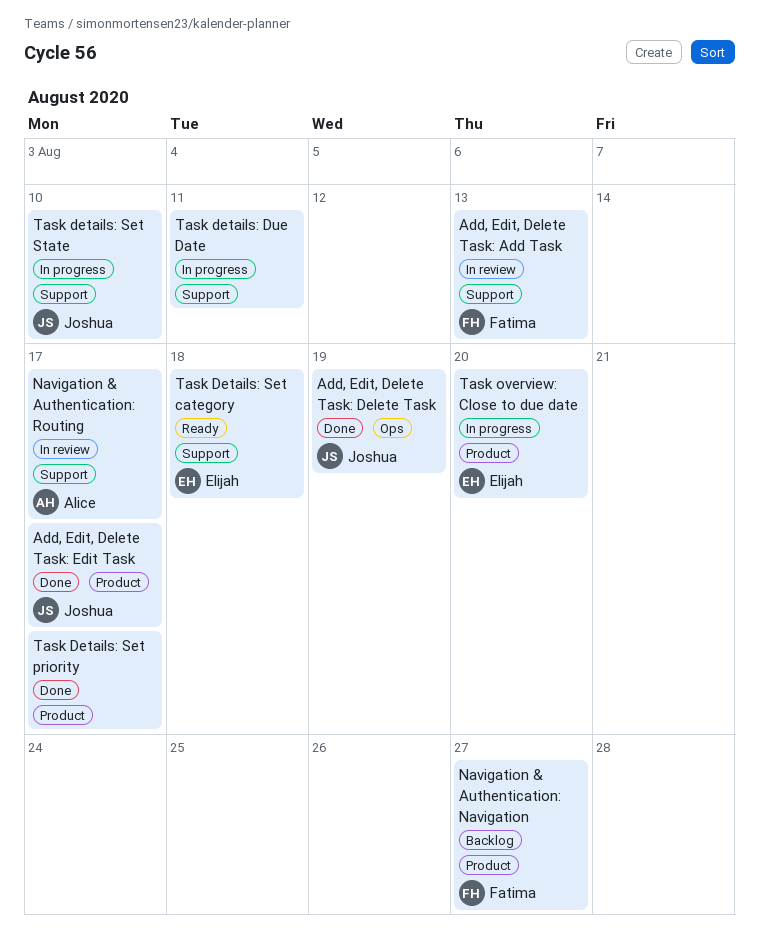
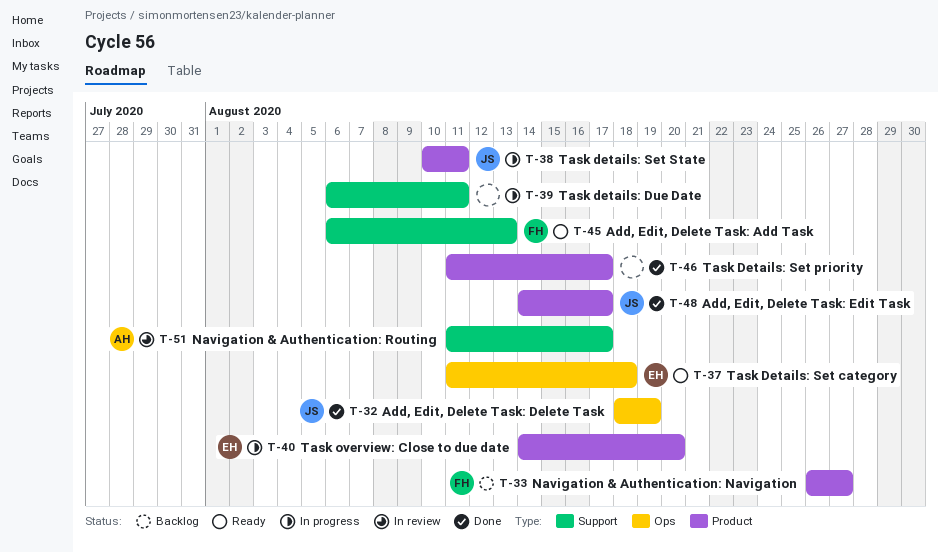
Add, Edit, Delete Task: Add Task, status: In review -> Ready
Task Details: Set category, label: Support -> Ops
Task details: Set State, label: Support -> Product
Task details: Set State, due: Aug 10 -> Aug 11

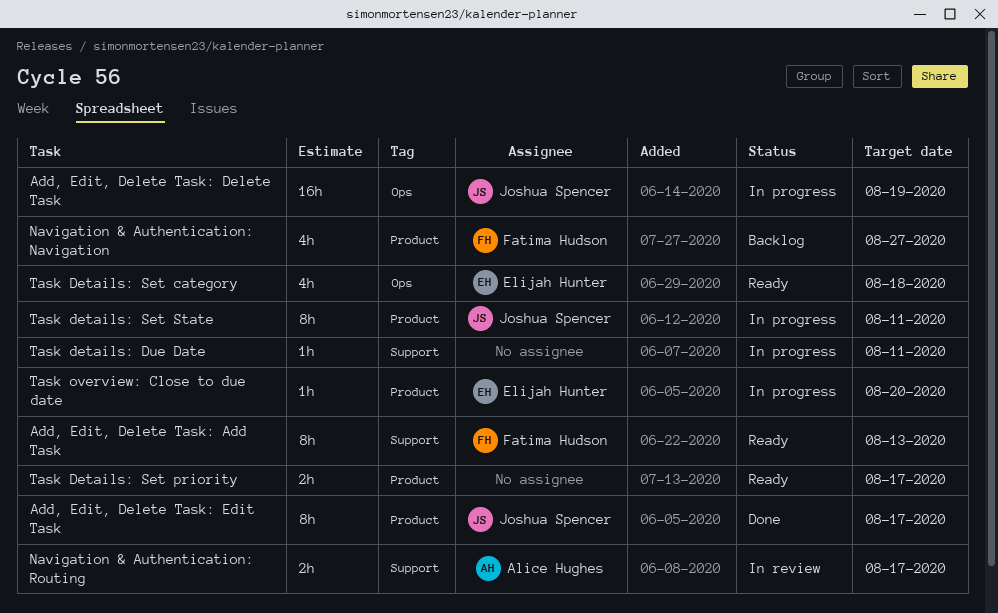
Add, Edit, Delete Task: Delete Task, status: Done -> In progress
Task Details: Set priority, status: Done -> Ready

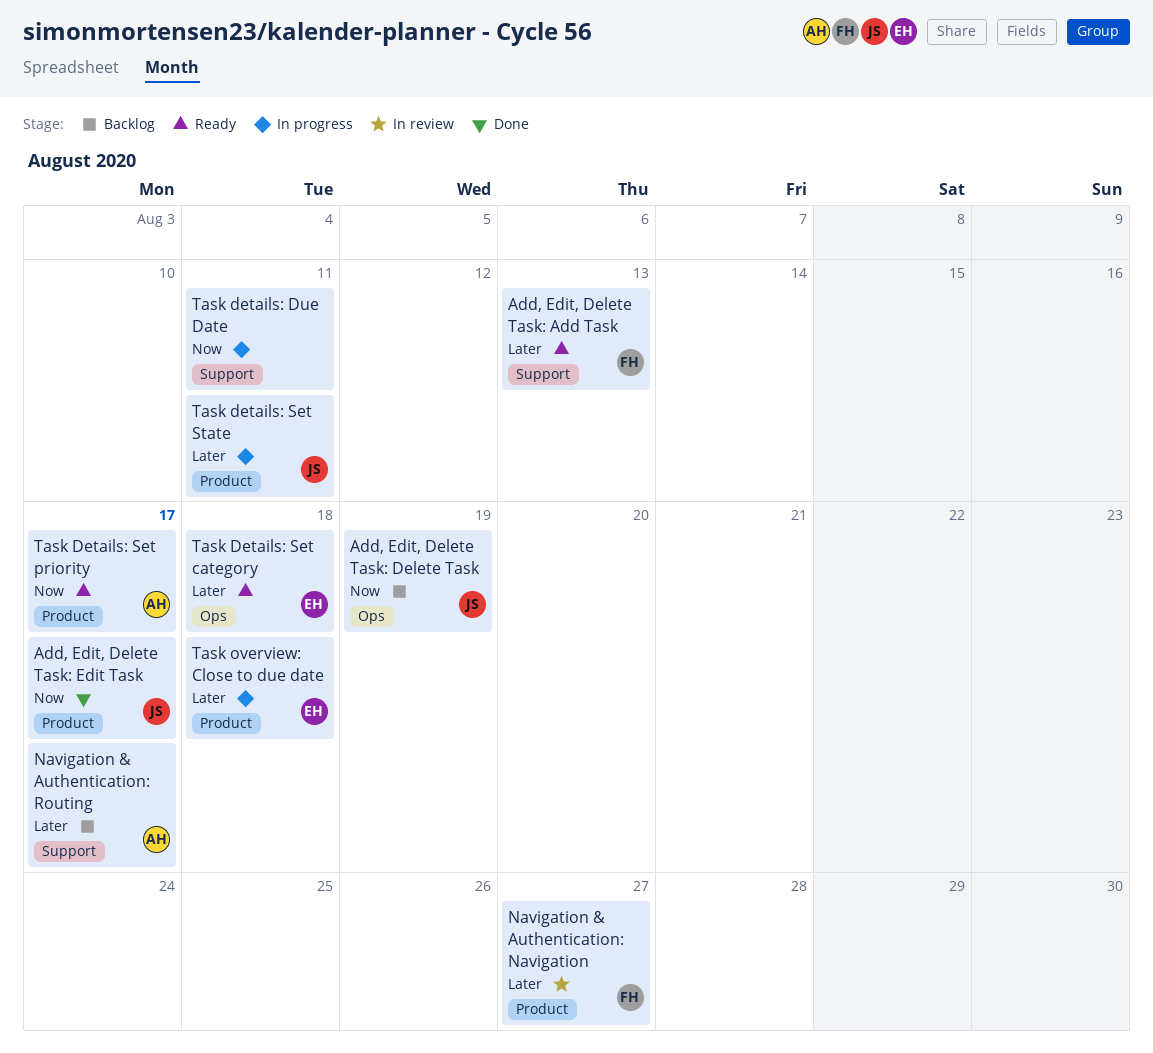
Add, Edit, Delete Task: Delete Task, status: In progress -> Backlog
Navigation & Authentication: Navigation, status: Backlog -> In review
Navigation & Authentication: Routing, status: In review -> Backlog
Task Details: Set priority, owner: none -> Alice Hughes
Task overview: Close to due date, due: Aug 20 -> Aug 18

